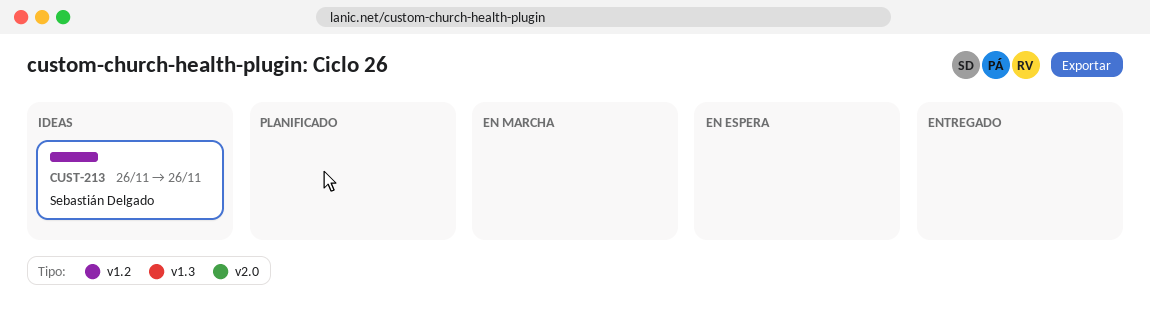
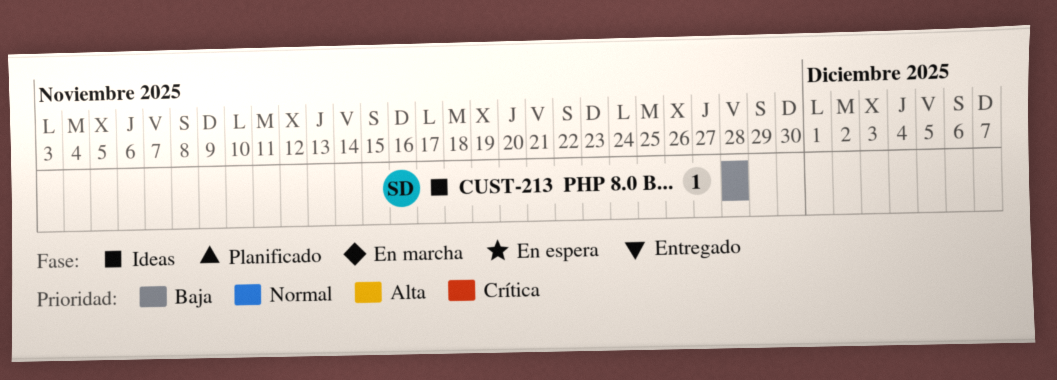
CUST-213, start: Nov 26 -> Nov 28
CUST-213, due: Nov 26 -> Nov 28

